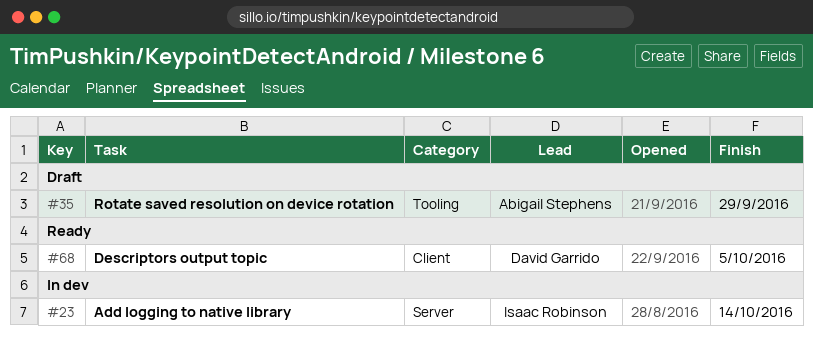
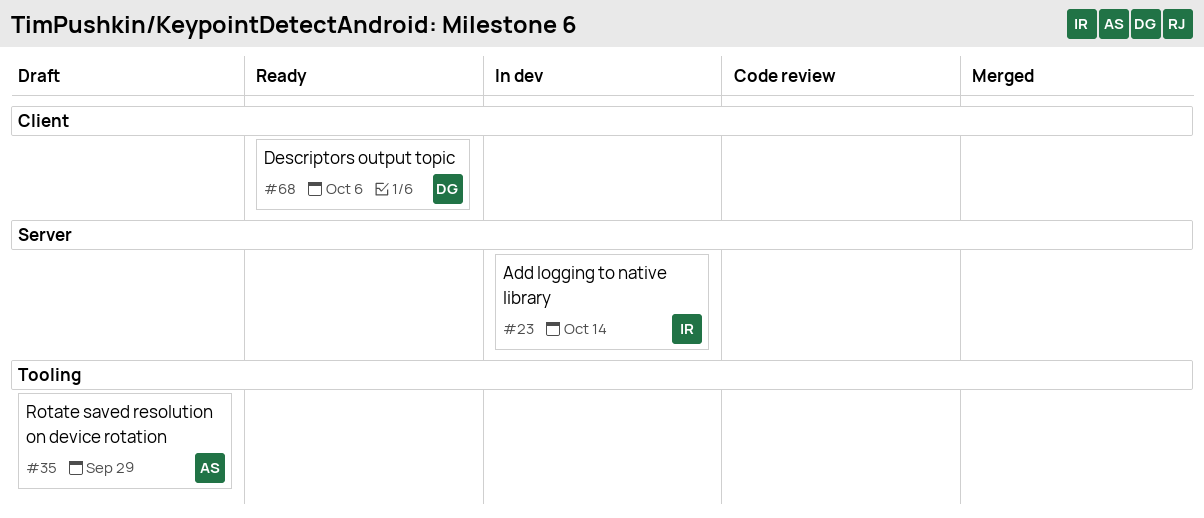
#68, due: Oct 5 -> Oct 6

